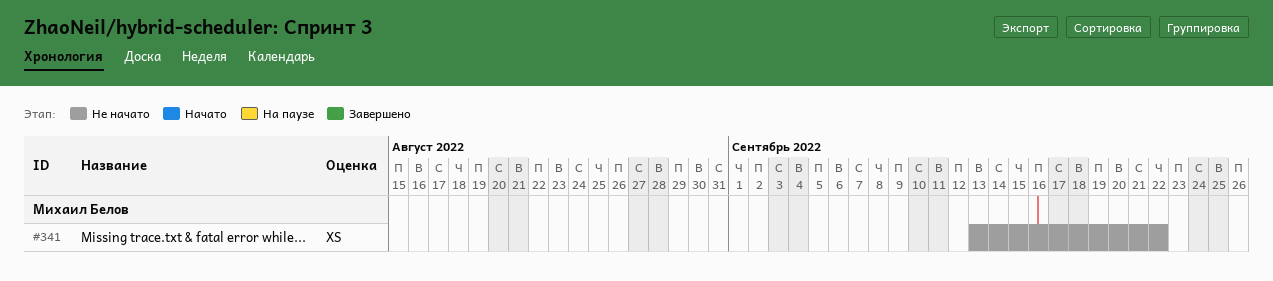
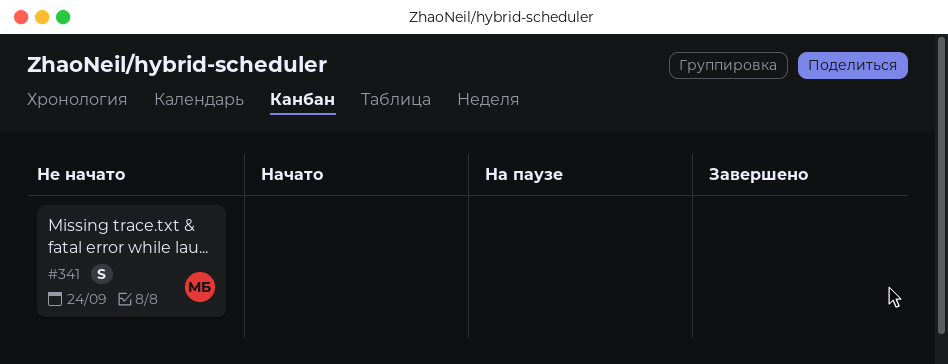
#341, estimate: XS -> S
#341, due: Sep 22 -> Sep 24

